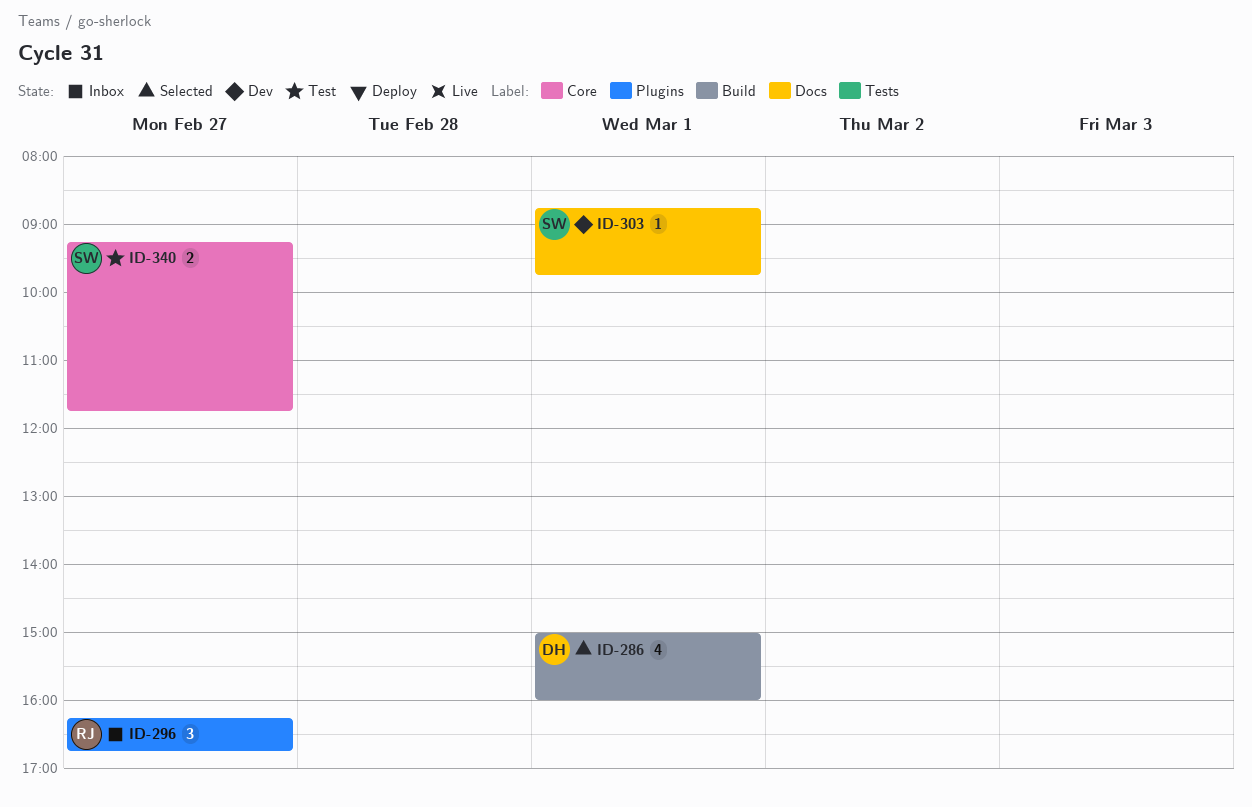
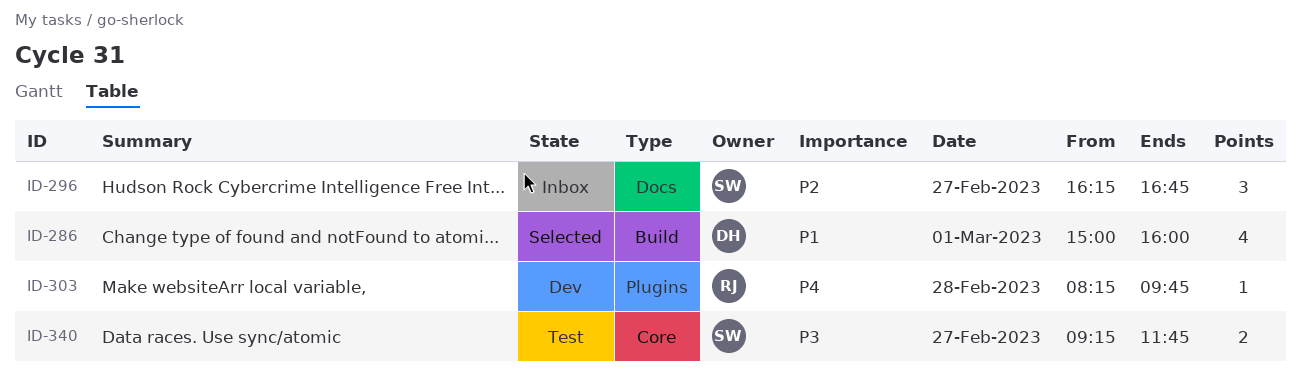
ID-296, owner: RJ -> SW
ID-296, label: Plugins -> Docs
ID-303, owner: SW -> RJ
ID-303, label: Docs -> Plugins
ID-303, day: Mar 1 -> Feb 28
ID-303, begins: 08:45 -> 08:15

